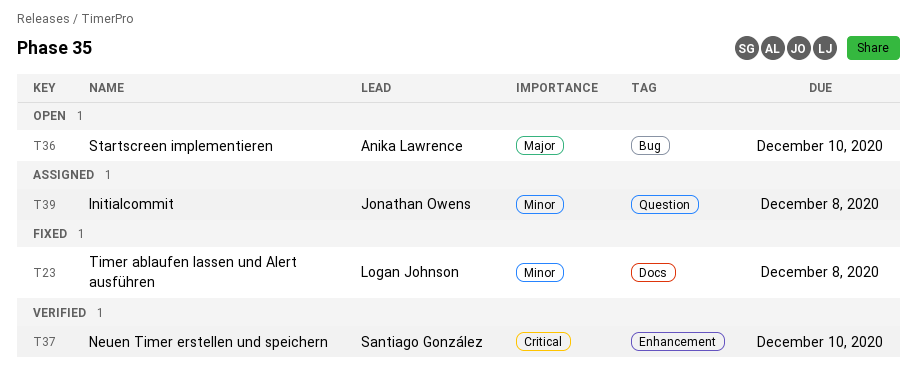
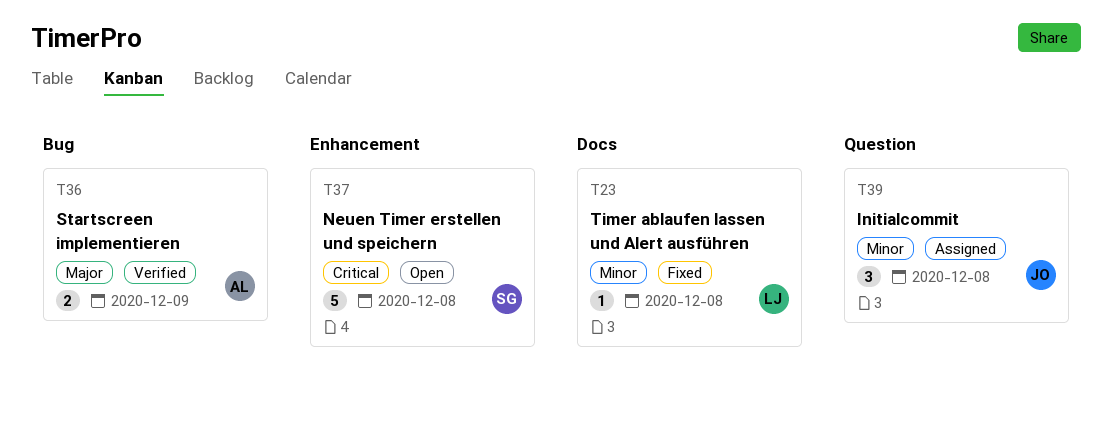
T36, status: Open -> Verified
T36, due: Dec 10 -> Dec 9
T37, status: Verified -> Open
T37, due: Dec 10 -> Dec 8

